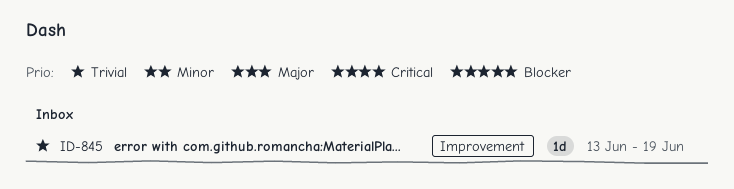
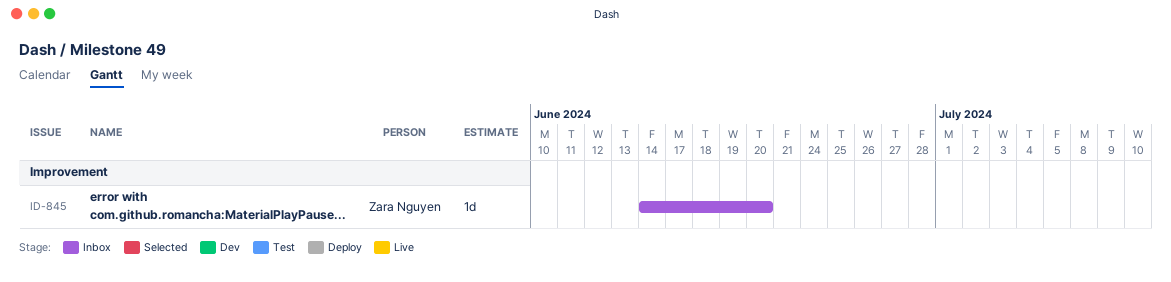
ID-845, start: Jun 13 -> Jun 14
ID-845, due: Jun 19 -> Jun 20

